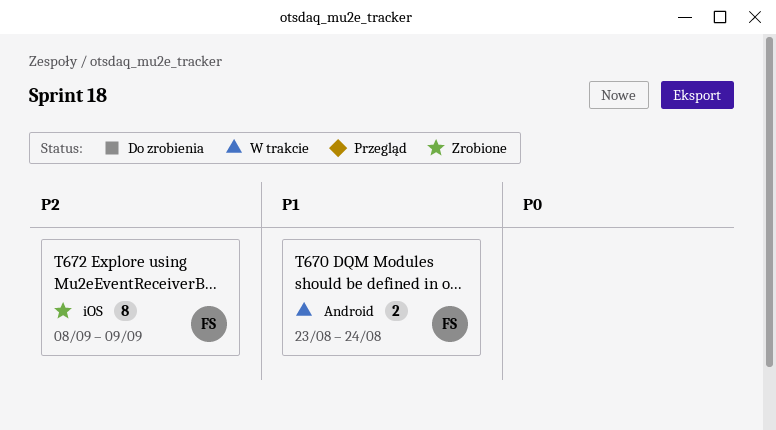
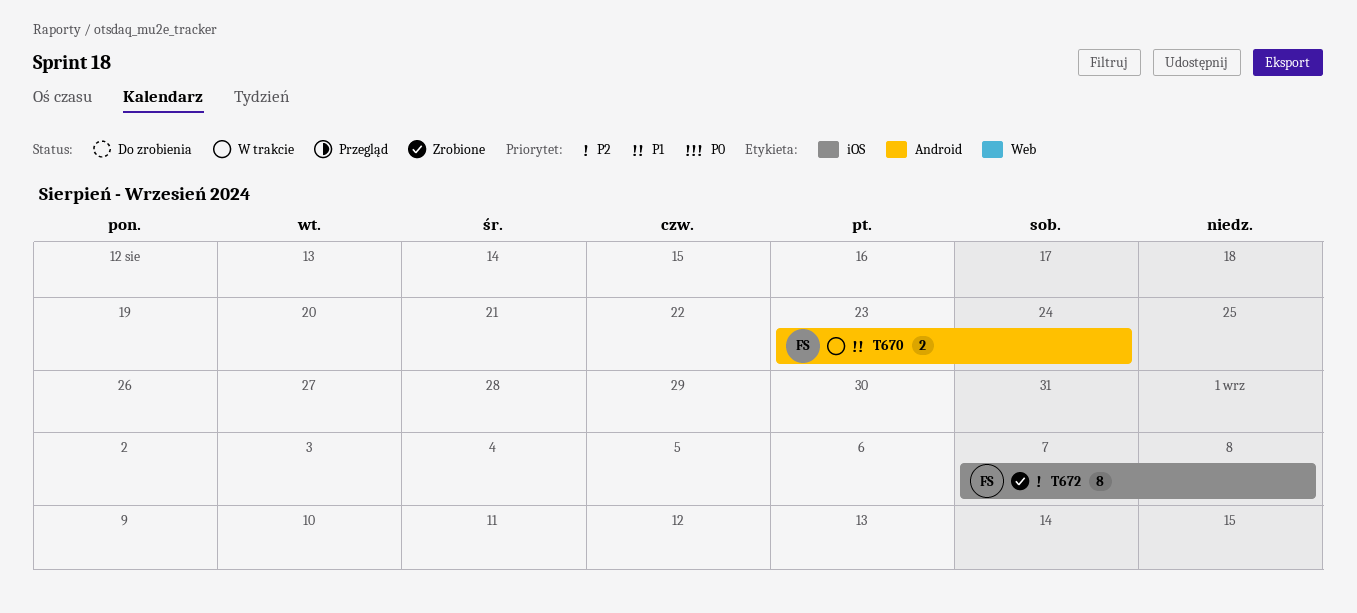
T672, start: Sep 8 -> Sep 7
T672, due: Sep 9 -> Sep 8

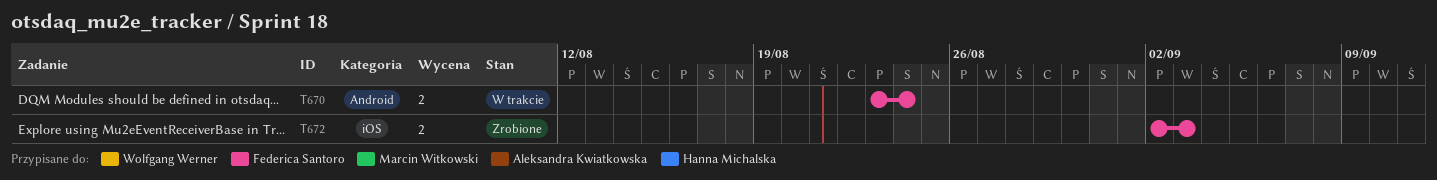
T672, estimate: 8 -> 2
T672, start: Sep 7 -> Sep 2
T672, due: Sep 8 -> Sep 3

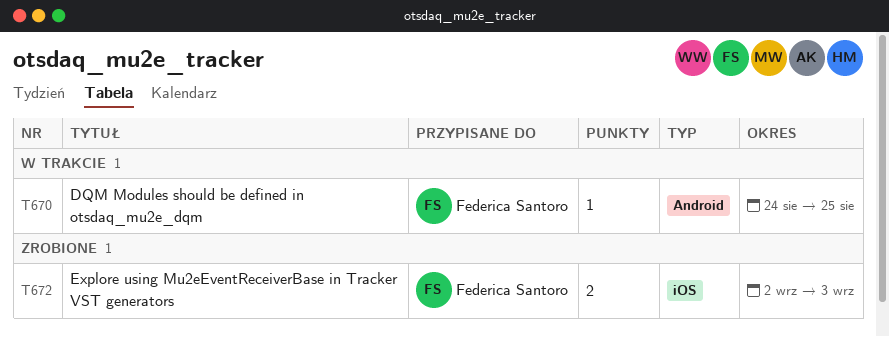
T670, estimate: 2 -> 1
T670, start: Aug 23 -> Aug 24
T670, due: Aug 24 -> Aug 25

